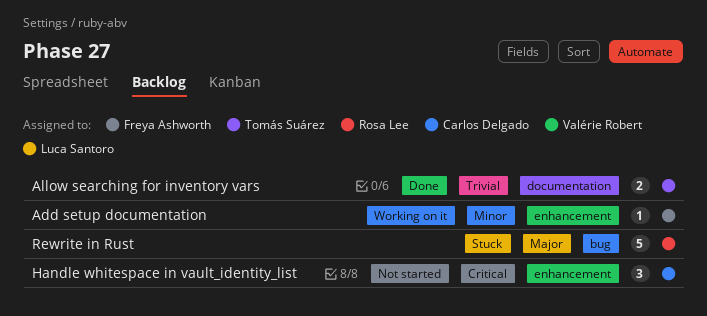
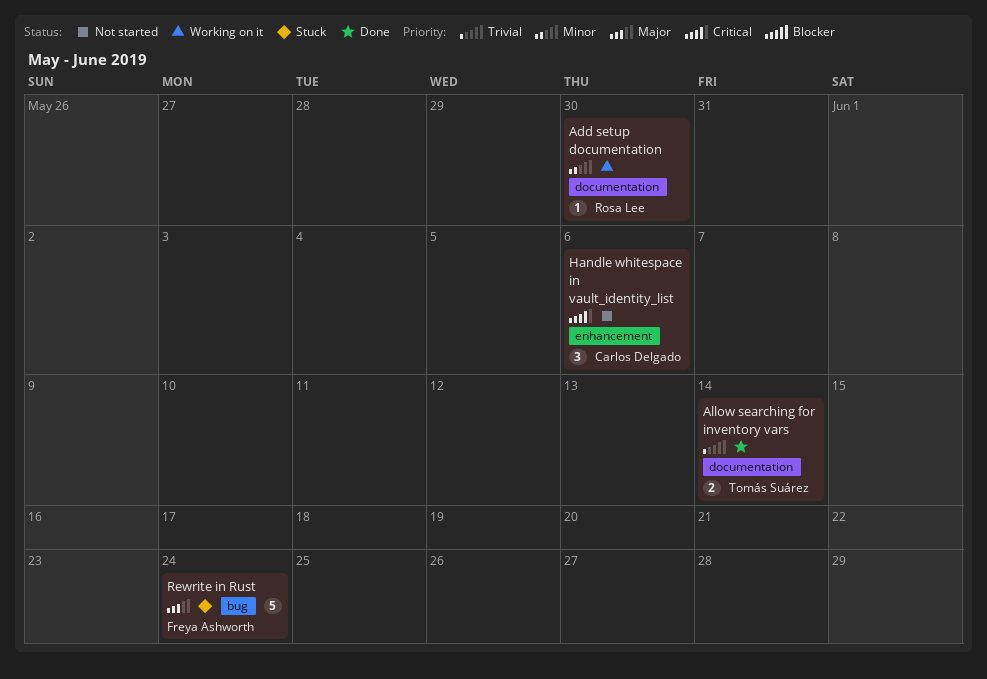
Add setup documentation, owner: Freya Ashworth -> Rosa Lee
Add setup documentation, label: enhancement -> documentation
Rewrite in Rust, owner: Rosa Lee -> Freya Ashworth

